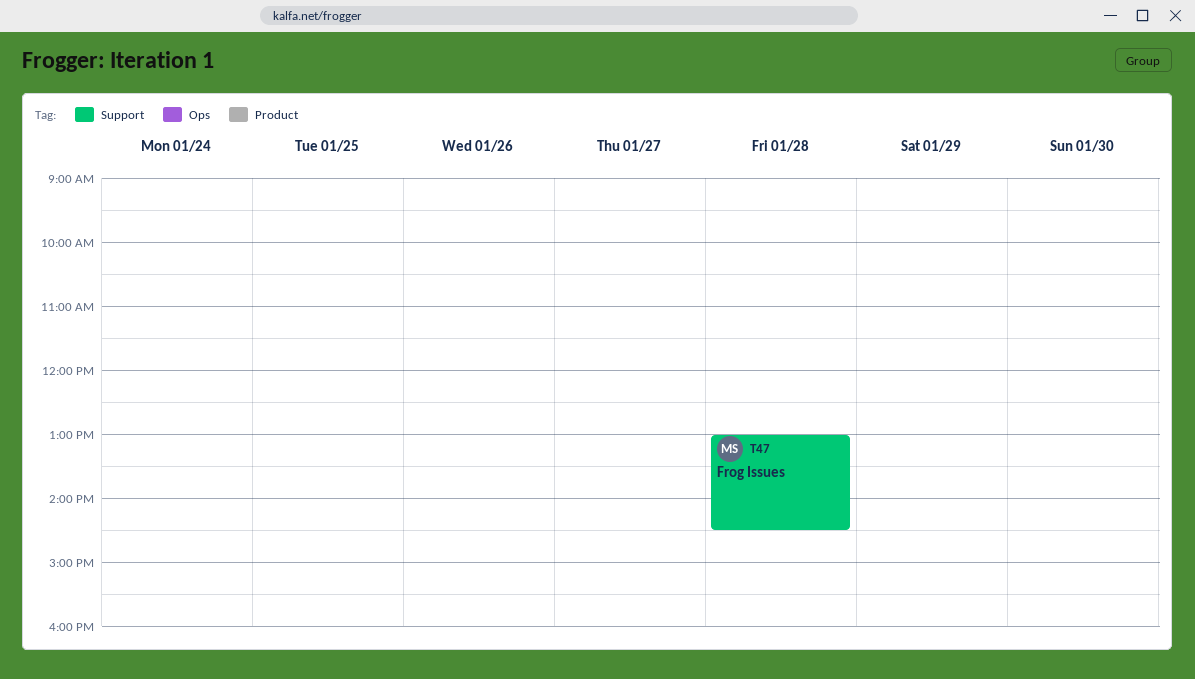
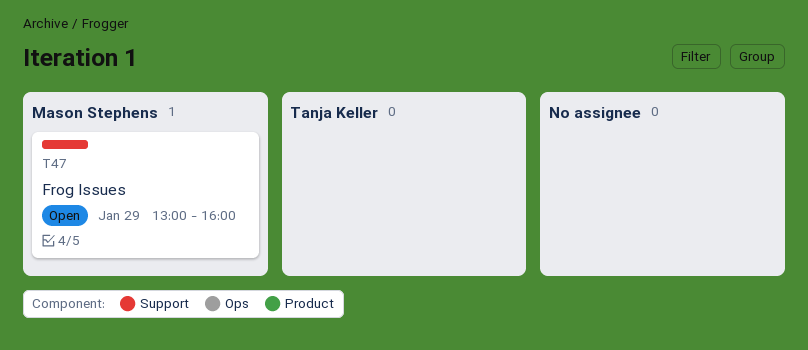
T47, day: Jan 28 -> Jan 29
T47, ends: 14:30 -> 16:00

